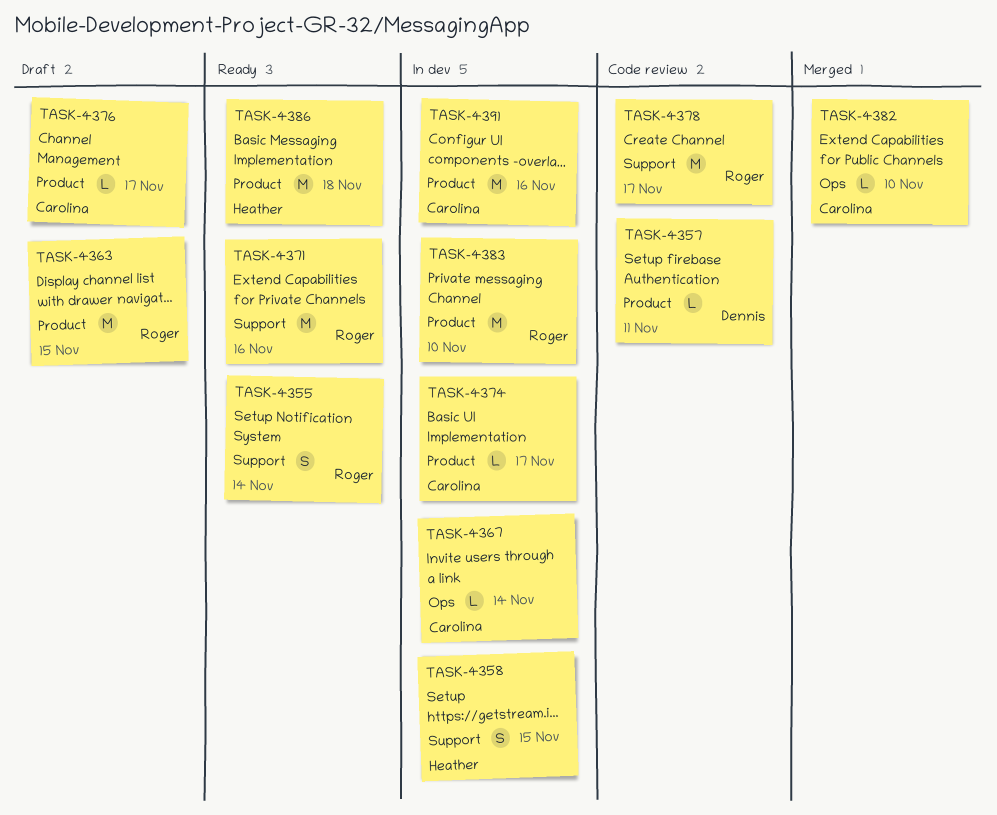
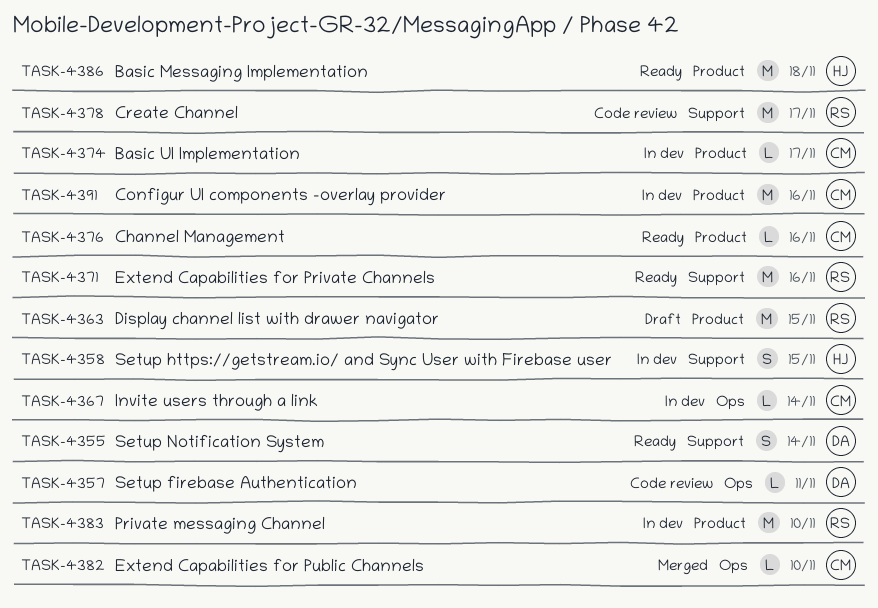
TASK-4355, owner: Roger -> Dennis
TASK-4357, label: Product -> Ops
TASK-4376, status: Draft -> Ready
TASK-4376, due: Nov 17 -> Nov 16

